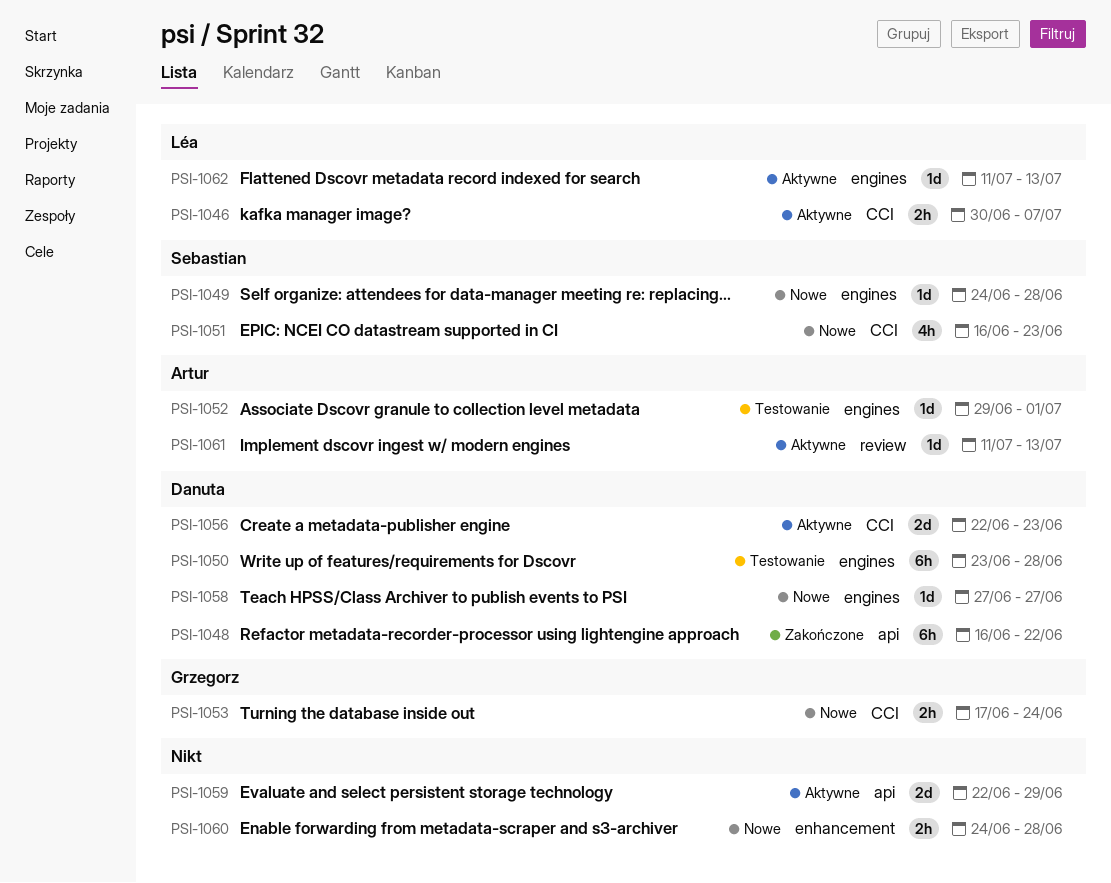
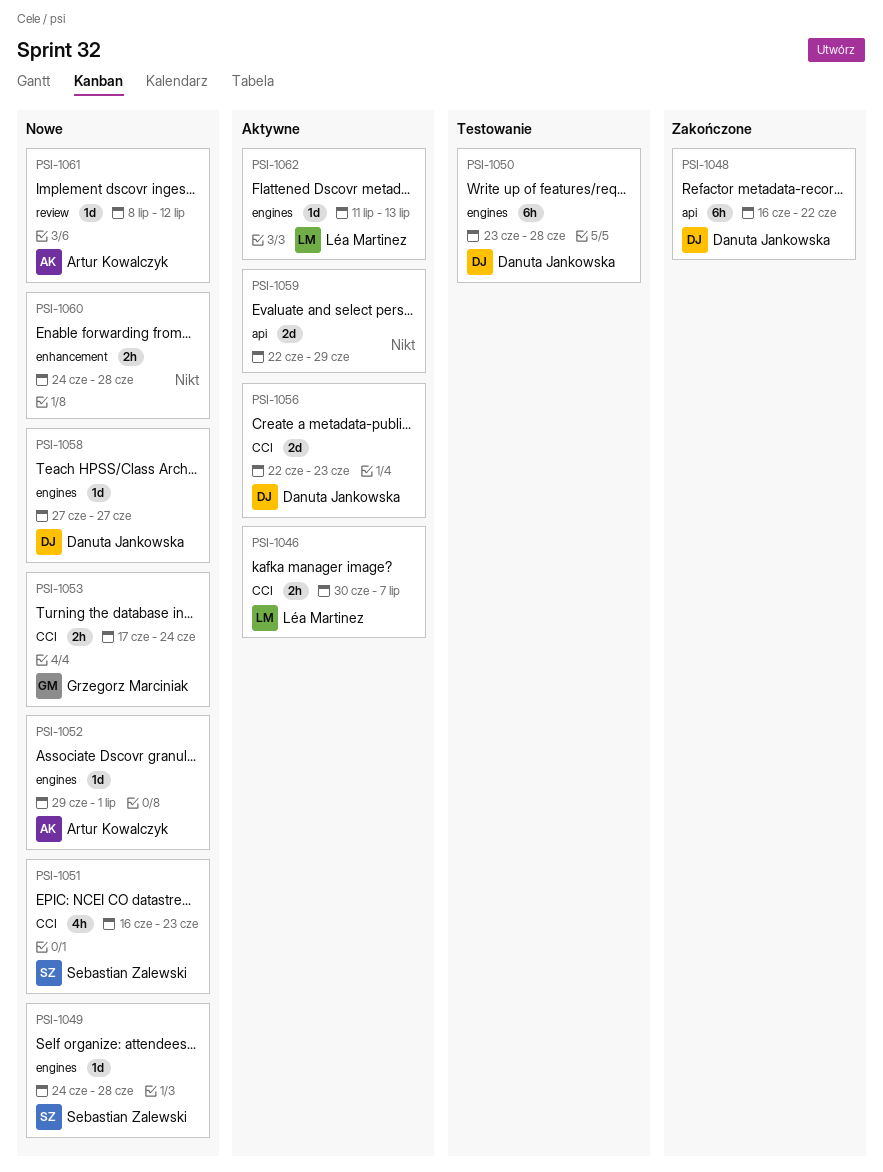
PSI-1052, status: Testowanie -> Nowe
PSI-1061, status: Aktywne -> Nowe
PSI-1061, start: Jul 11 -> Jul 8
PSI-1061, due: Jul 13 -> Jul 12

